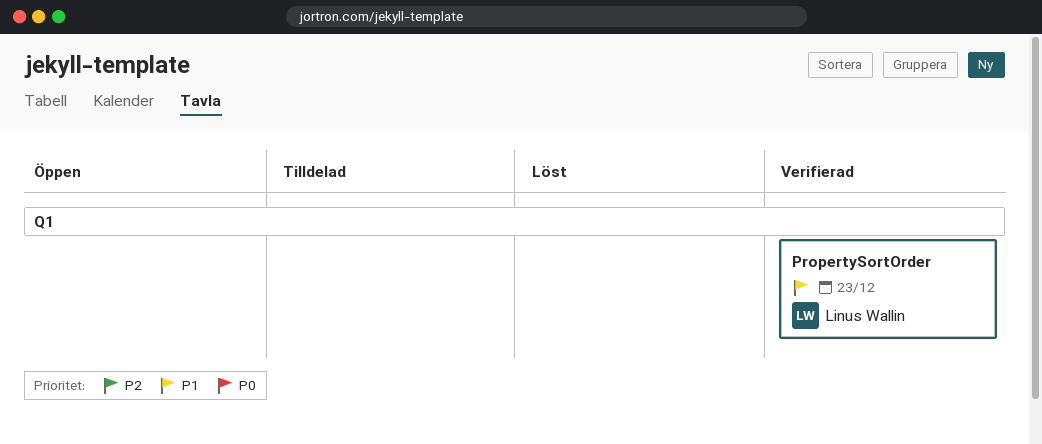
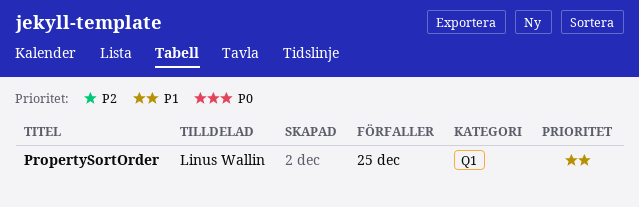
PropertySortOrder, due: Dec 23 -> Dec 25

